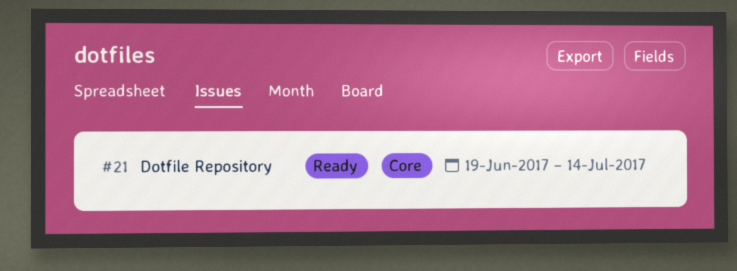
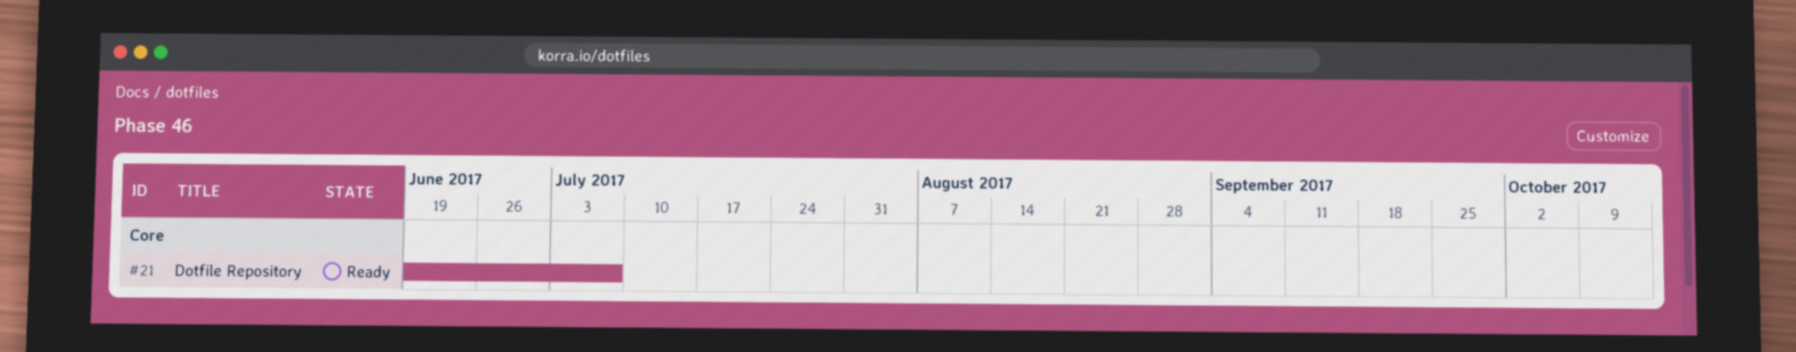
#21, due: Jul 14 -> Jul 7

